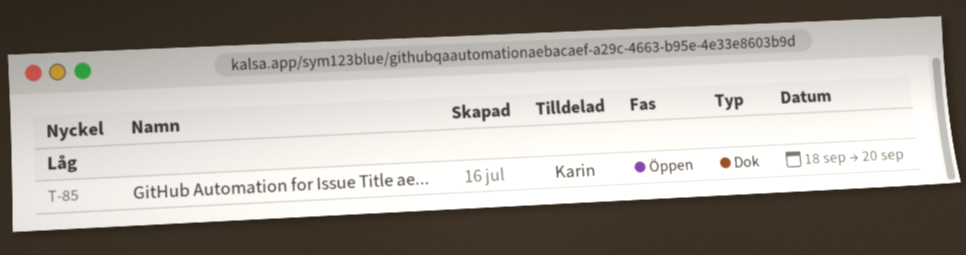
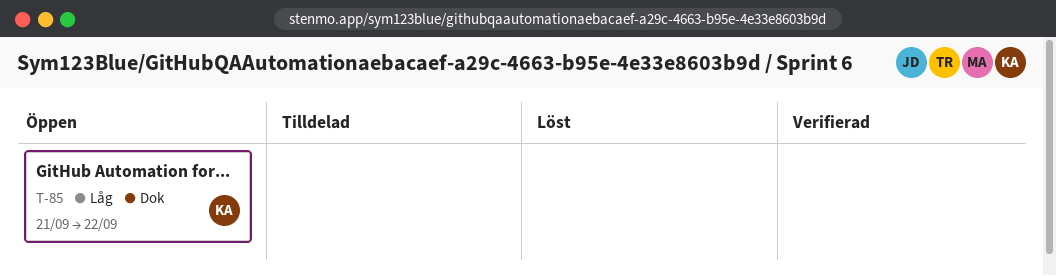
T-85, start: Sep 18 -> Sep 21
T-85, due: Sep 20 -> Sep 22

